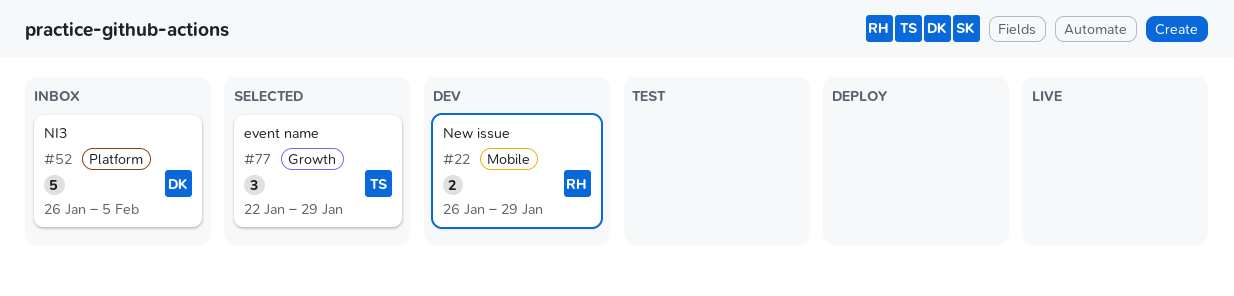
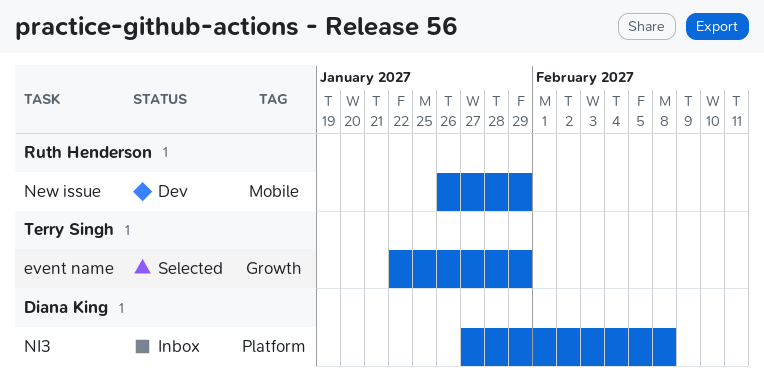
NI3, start: Jan 26 -> Jan 27
NI3, due: Feb 5 -> Feb 8

